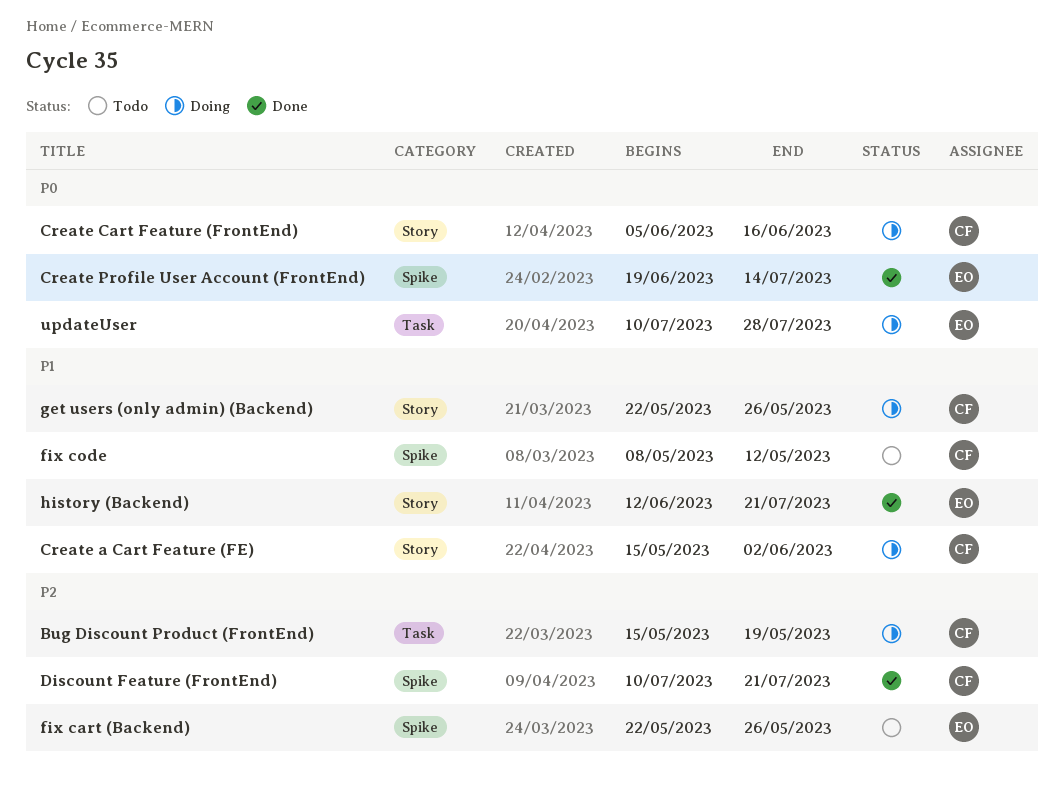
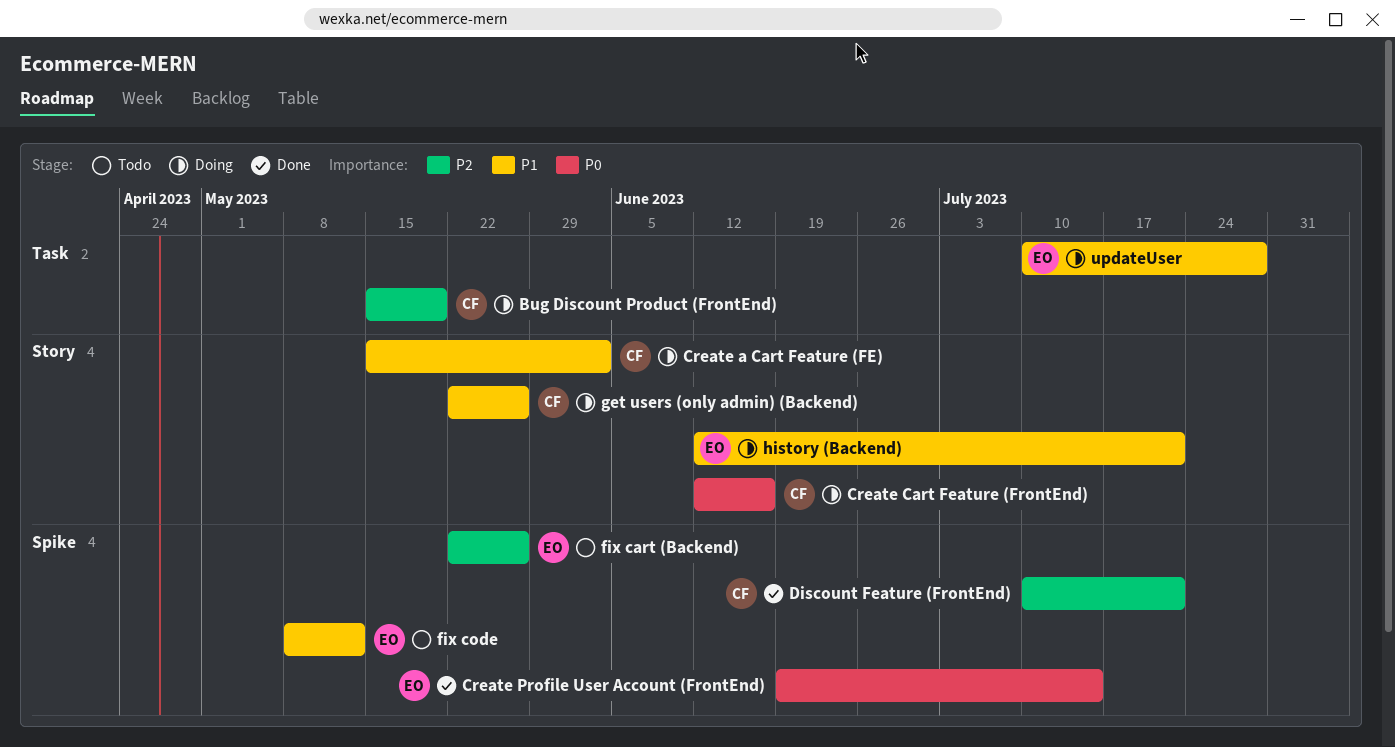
Create Cart Feature (FrontEnd), start: Jun 5 -> Jun 12
fix code, owner: CF -> EO
history (Backend), status: Done -> Doing
updateUser, priority: P0 -> P1

